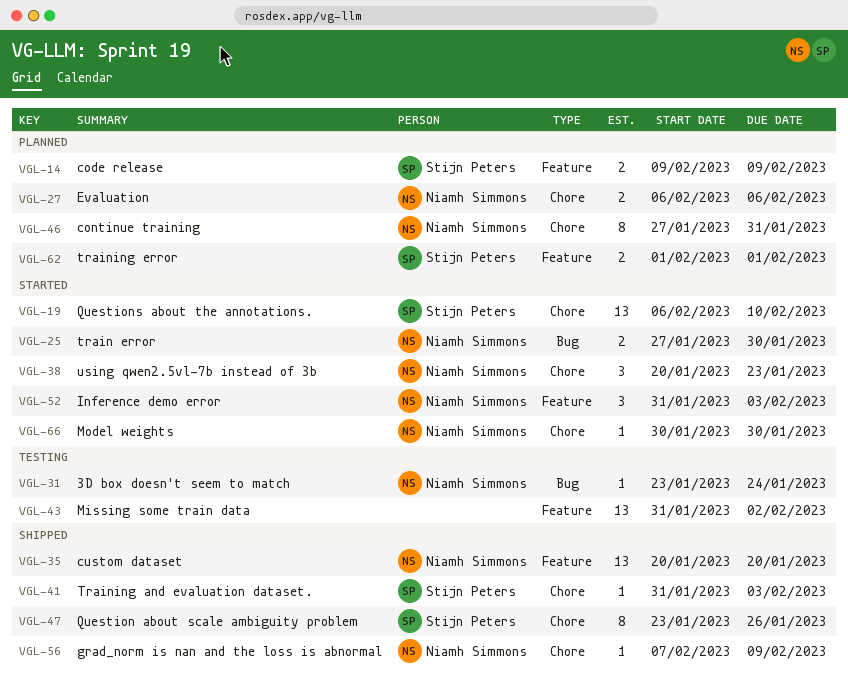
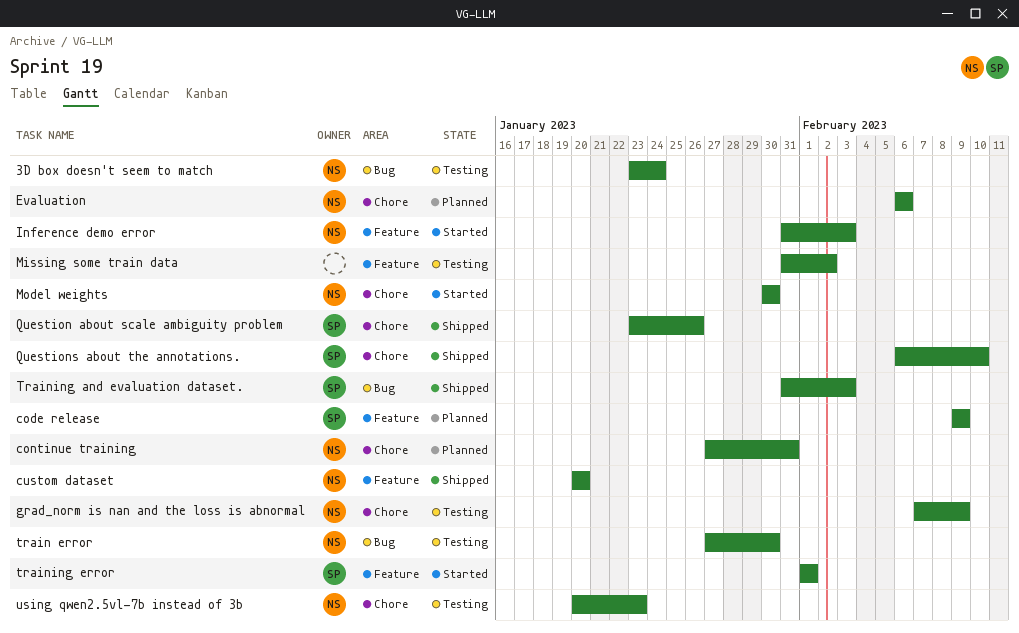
grad_norm is nan and the loss is abnormal, status: Shipped -> Testing
Questions about the annotations., status: Started -> Shipped
train error, status: Started -> Testing
Training and evaluation dataset., label: Chore -> Bug
training error, status: Planned -> Started
using qwen2.5vl-7b instead of 3b, status: Started -> Testing

